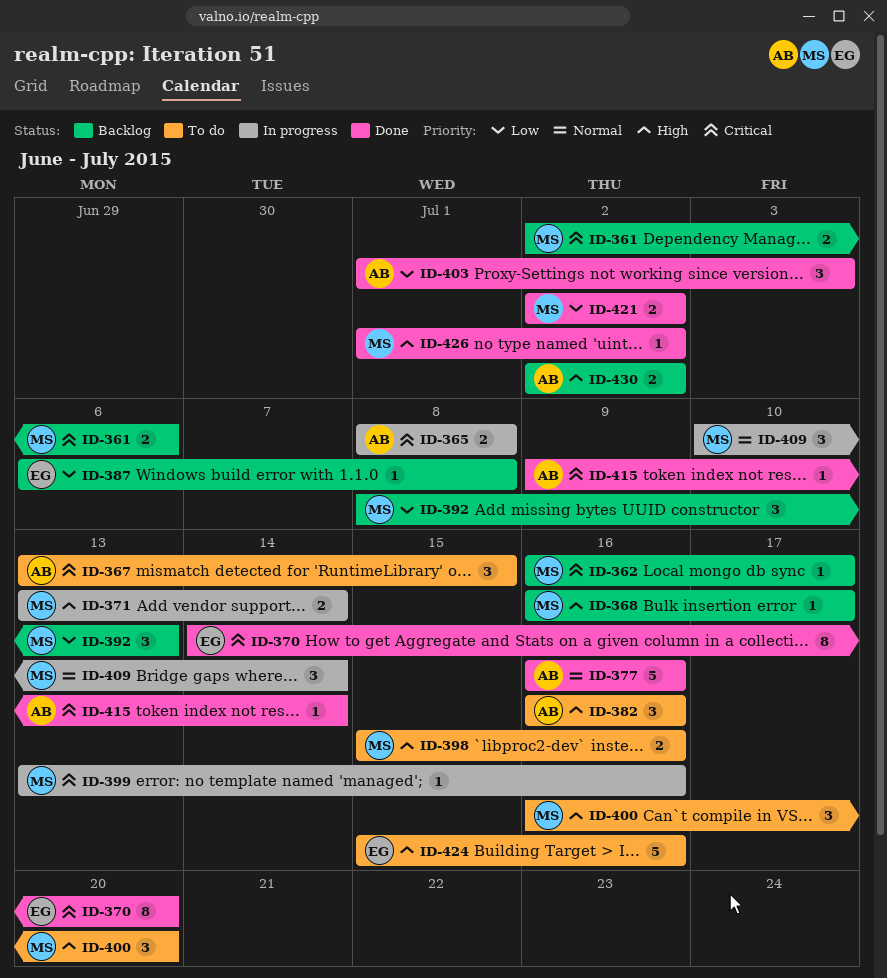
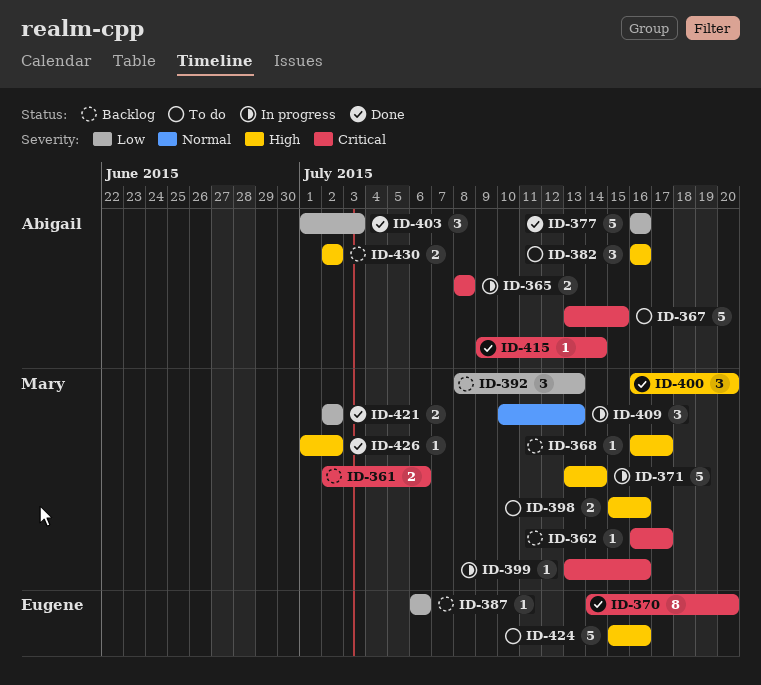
ID-367, estimate: 3 -> 5
ID-371, estimate: 2 -> 5
ID-377, priority: Normal -> Low
ID-387, due: Jul 8 -> Jul 6
ID-400, status: To do -> Done
ID-409, due: Jul 14 -> Jul 13

